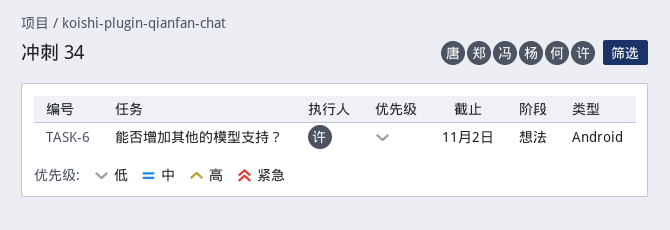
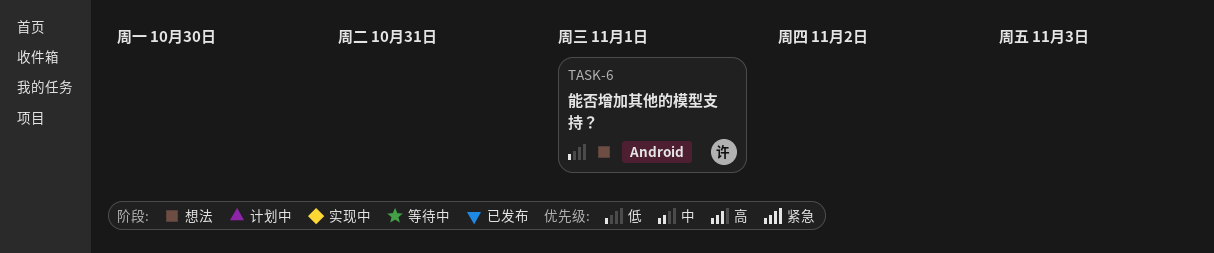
TASK-6, due: Nov 2 -> Nov 1

